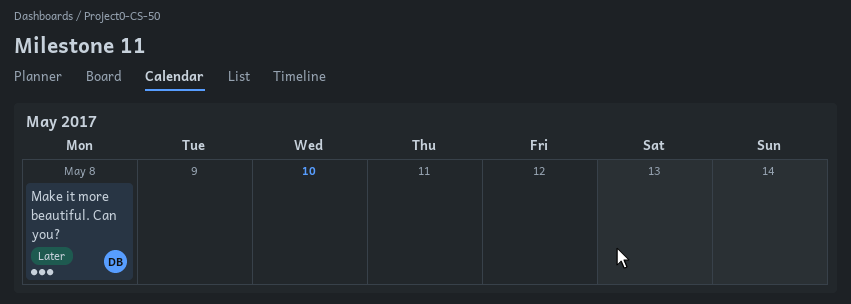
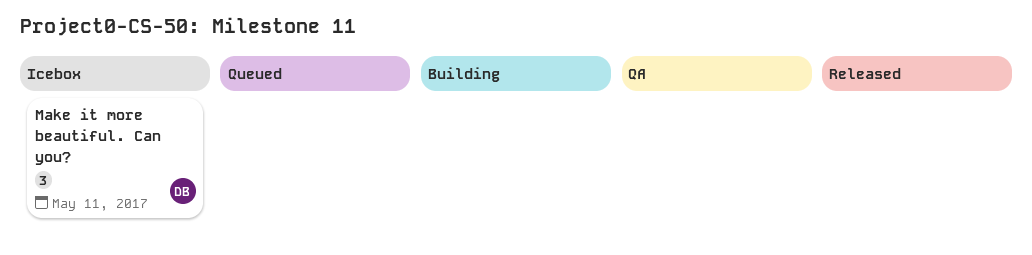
Make it more beautiful. Can you?, due: May 8 -> May 11

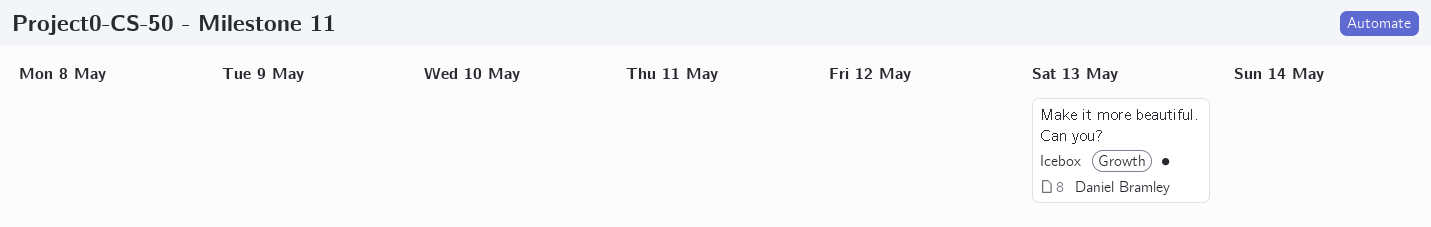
Make it more beautiful. Can you?, estimate: 3 -> 1
Make it more beautiful. Can you?, due: May 11 -> May 13

